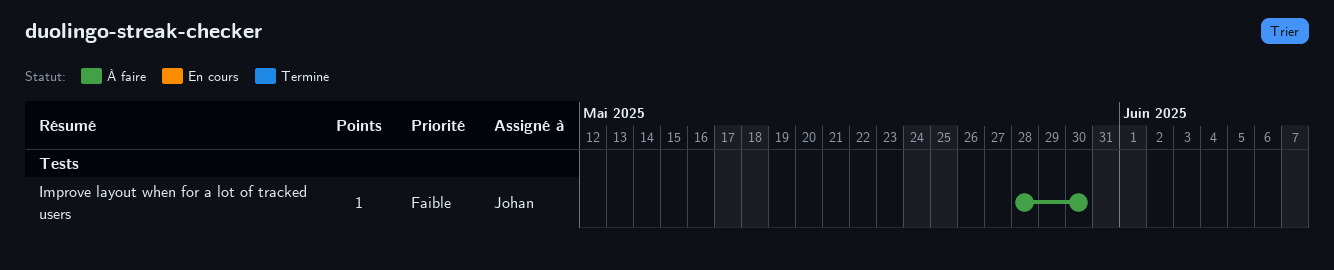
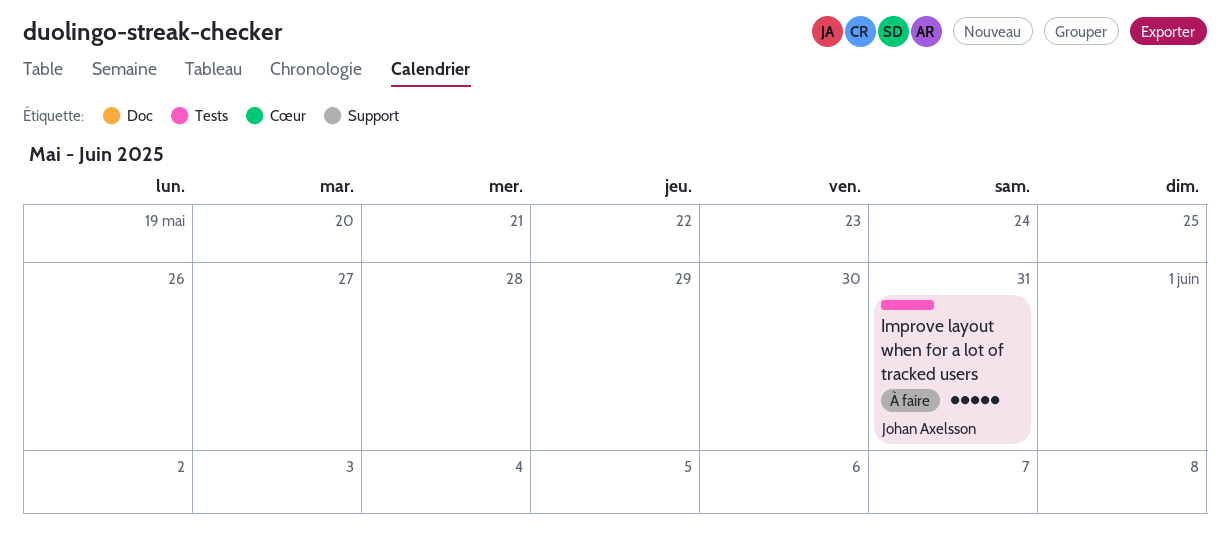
Improve layout when for a lot of tracked users, estimate: 1 -> 5
Improve layout when for a lot of tracked users, due: May 30 -> May 31

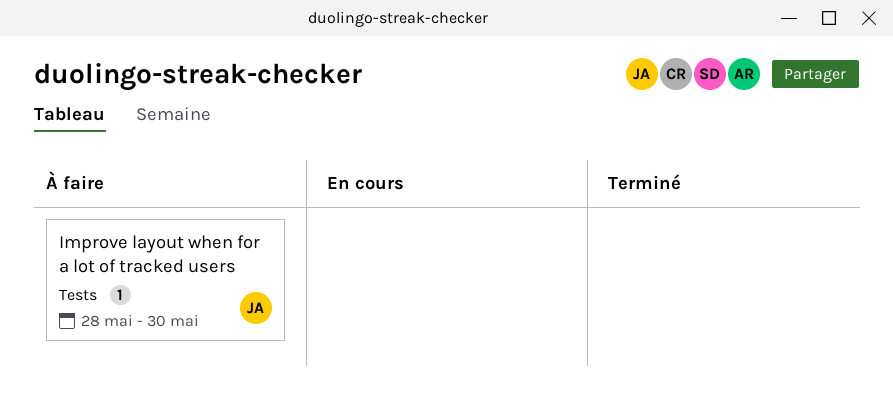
Improve layout when for a lot of tracked users, estimate: 5 -> 1
Improve layout when for a lot of tracked users, due: May 31 -> May 30

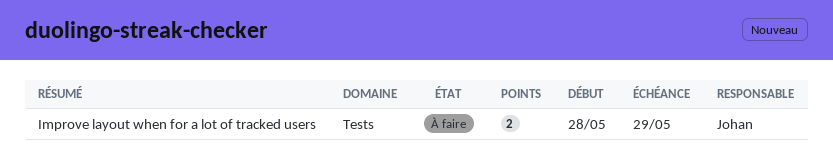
Improve layout when for a lot of tracked users, estimate: 1 -> 2
Improve layout when for a lot of tracked users, due: May 30 -> May 29

